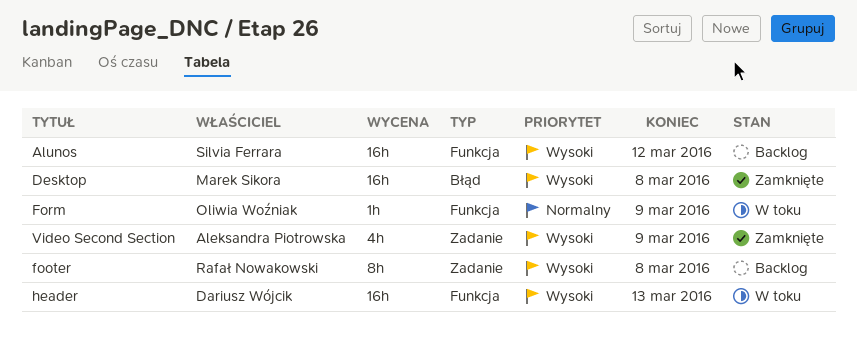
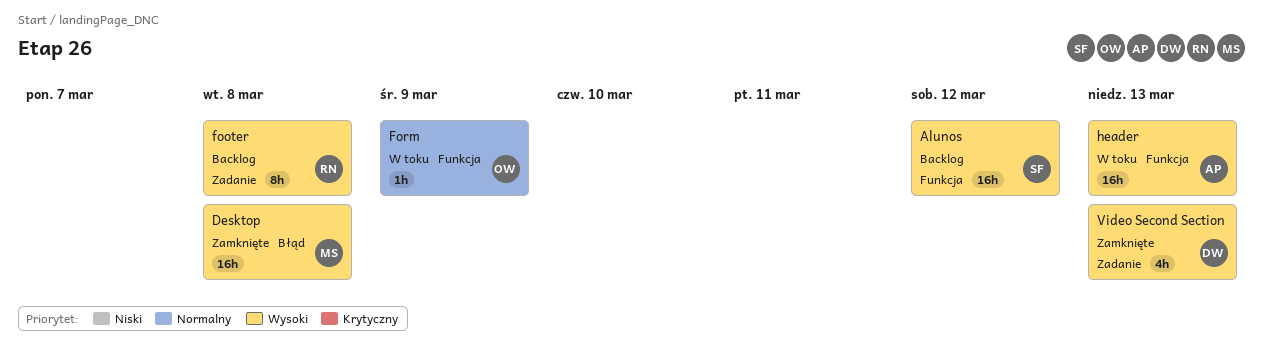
header, owner: Dariusz Wójcik -> Aleksandra Piotrowska
Video Second Section, owner: Aleksandra Piotrowska -> Dariusz Wójcik
Video Second Section, due: Mar 9 -> Mar 13

